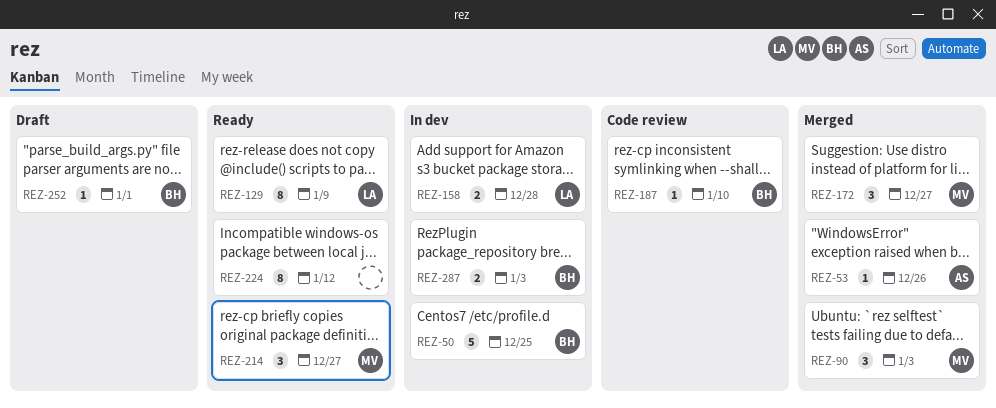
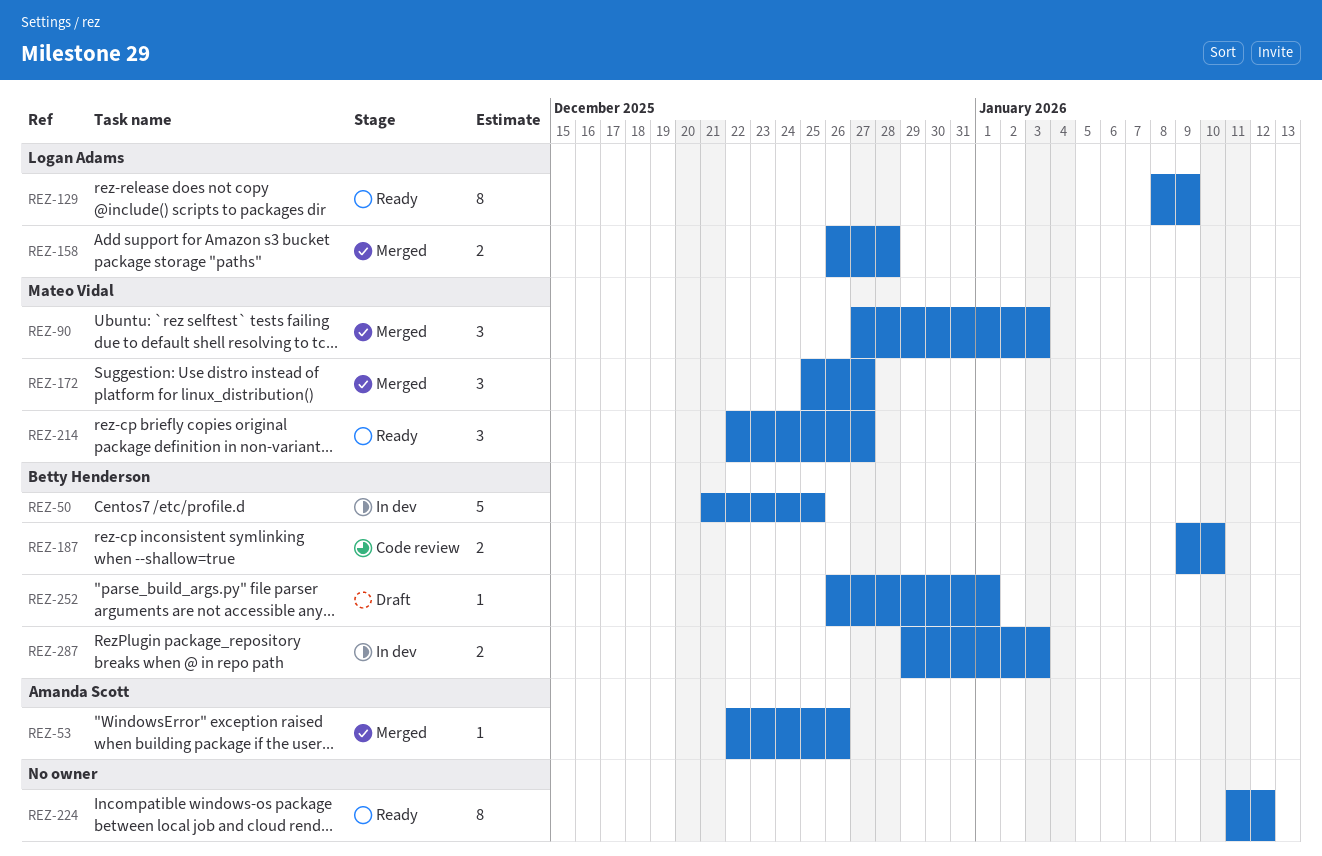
REZ-158, status: In dev -> Merged
REZ-187, estimate: 1 -> 2

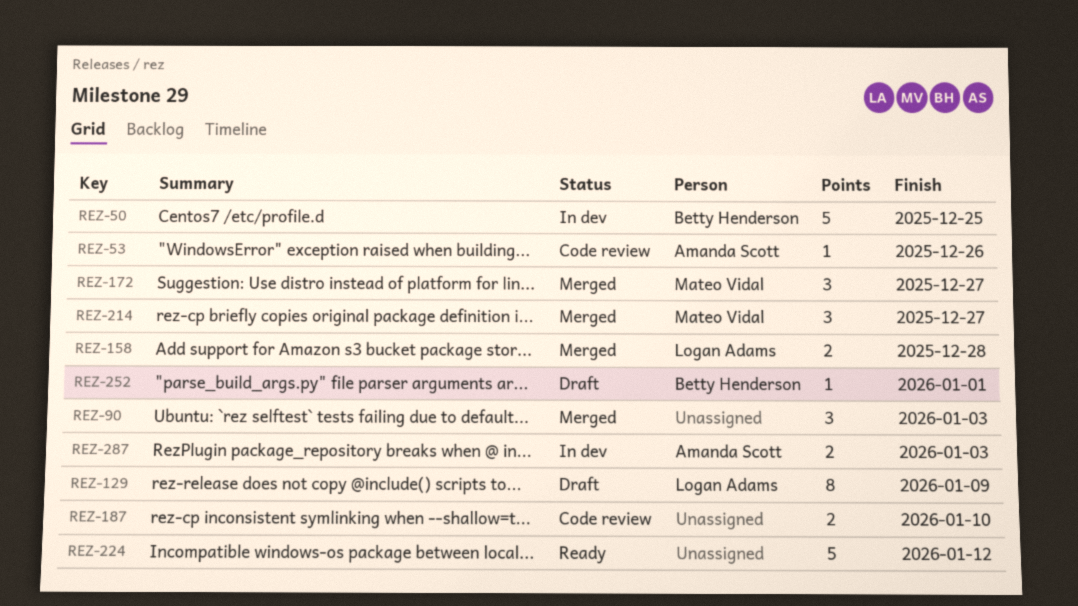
REZ-53, status: Merged -> Code review
REZ-90, owner: Mateo Vidal -> none
REZ-129, status: Ready -> Draft
REZ-187, owner: Betty Henderson -> none
REZ-214, status: Ready -> Merged
REZ-224, estimate: 8 -> 5
REZ-287, owner: Betty Henderson -> Amanda Scott

